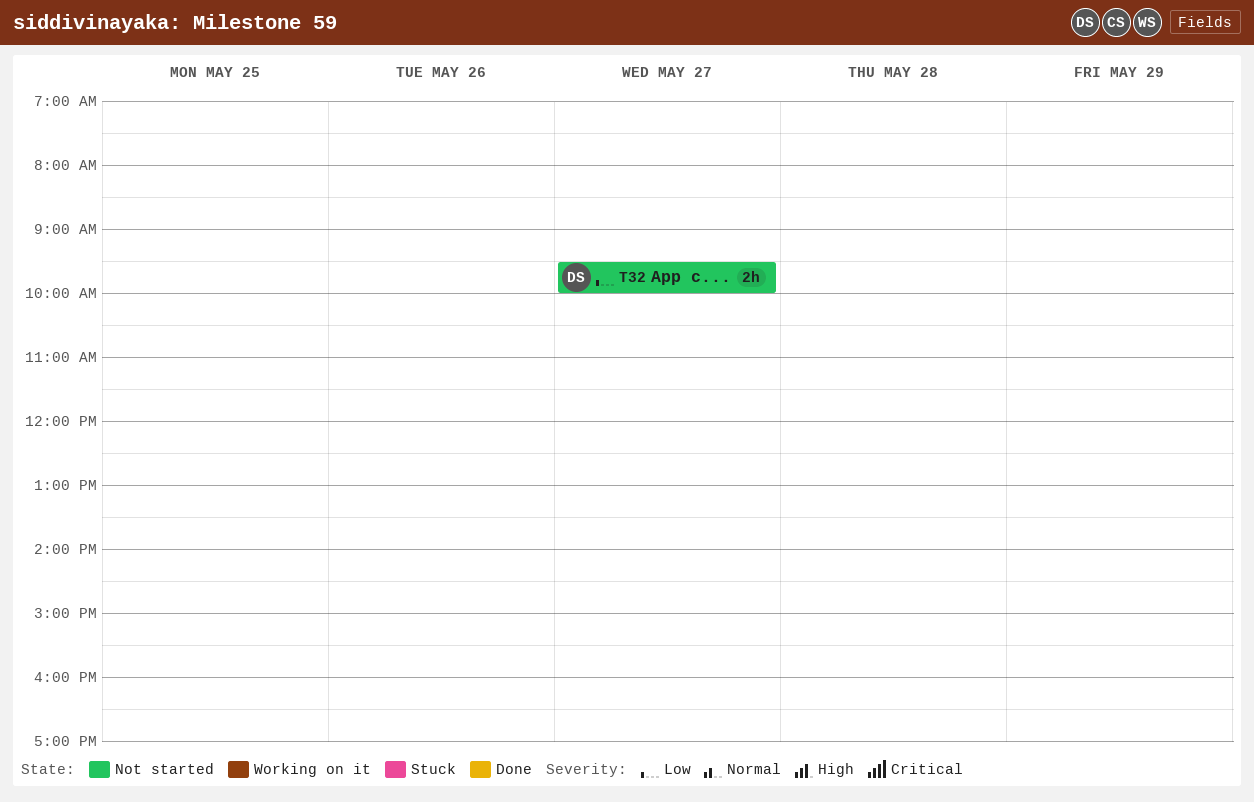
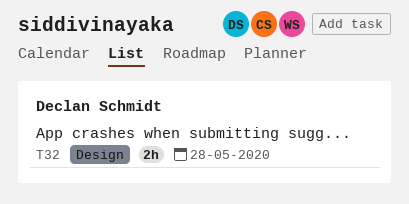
T32, day: May 27 -> May 28

